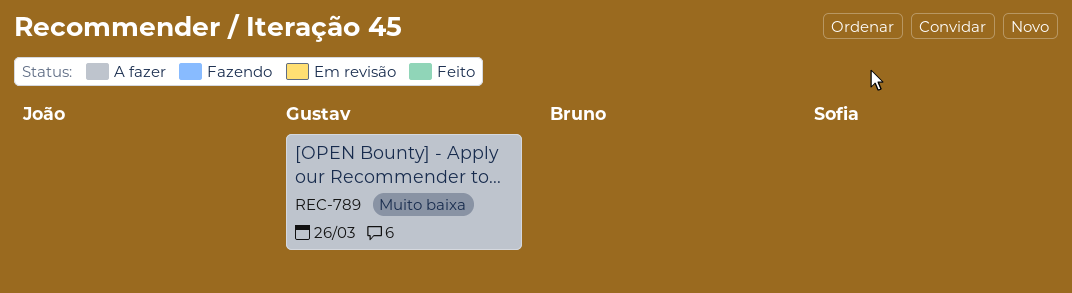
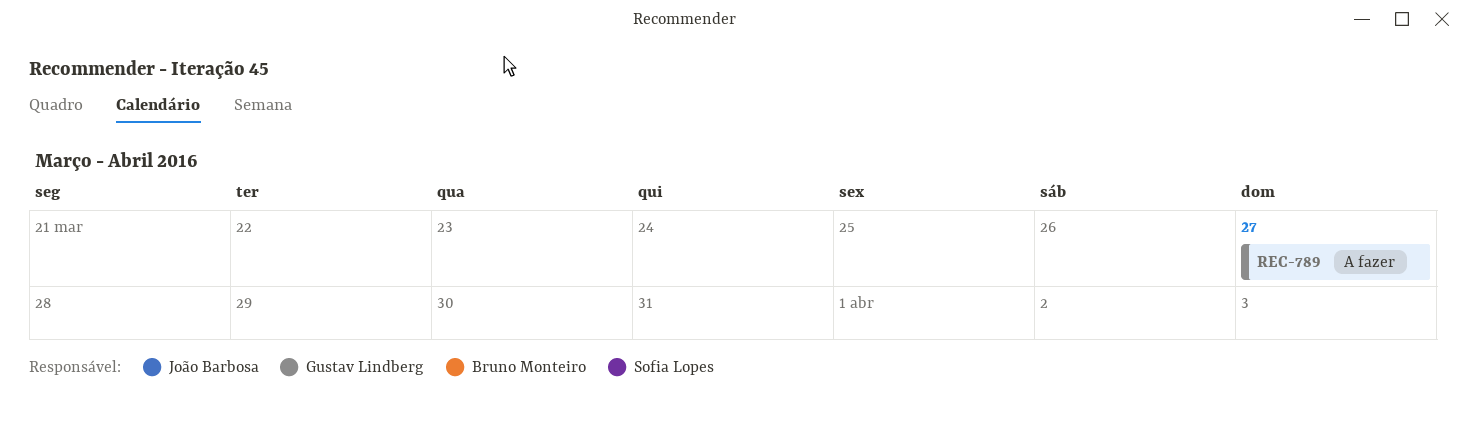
REC-789, due: Mar 26 -> Mar 27

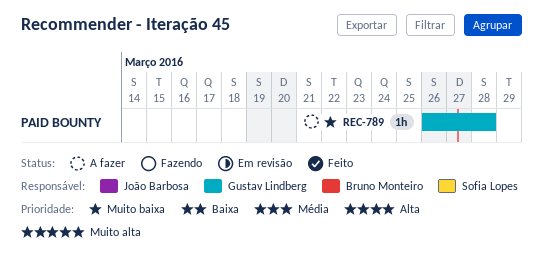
REC-789, due: Mar 27 -> Mar 28

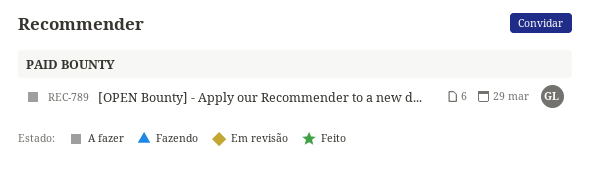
REC-789, due: Mar 28 -> Mar 29

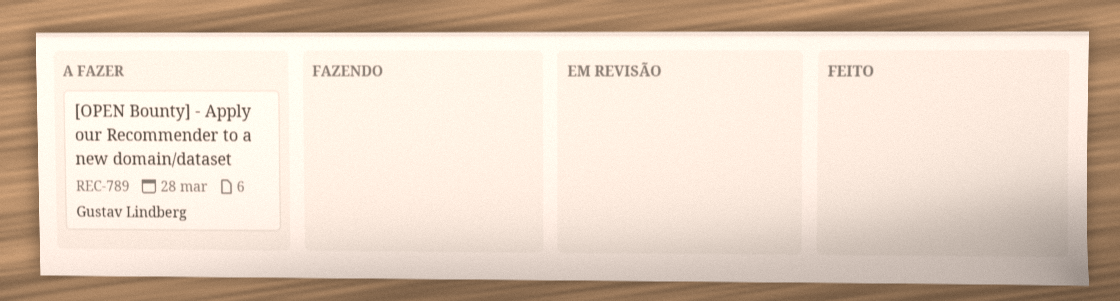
REC-789, due: Mar 29 -> Mar 28

